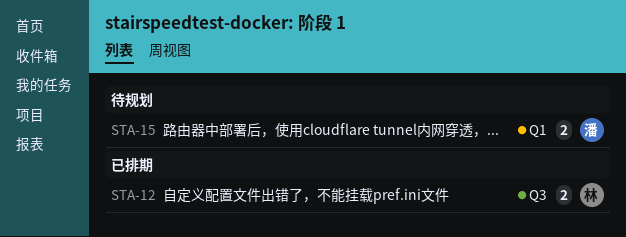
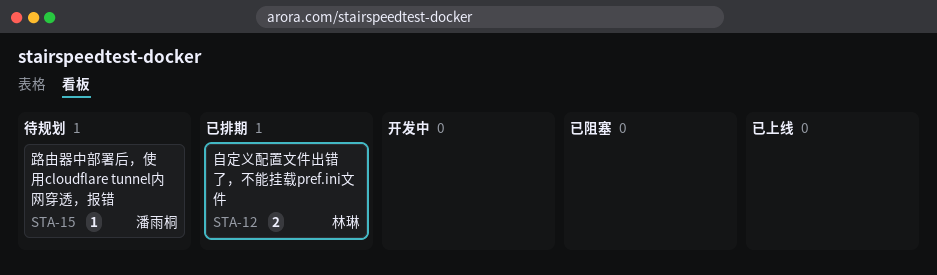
STA-15, estimate: 2 -> 1

